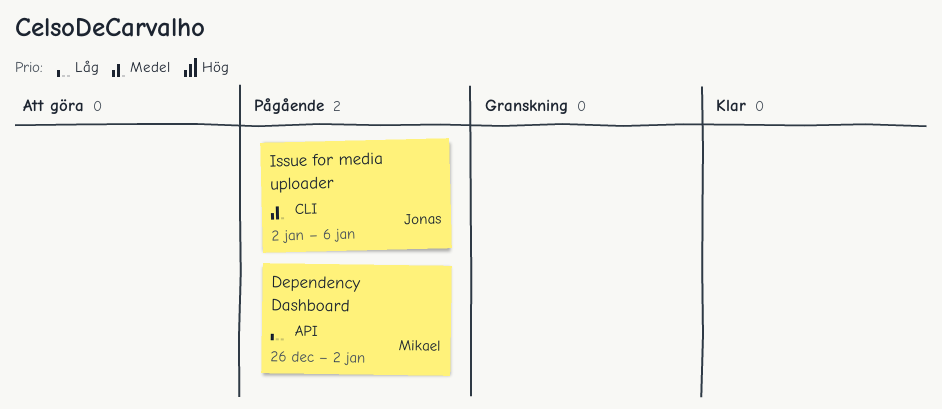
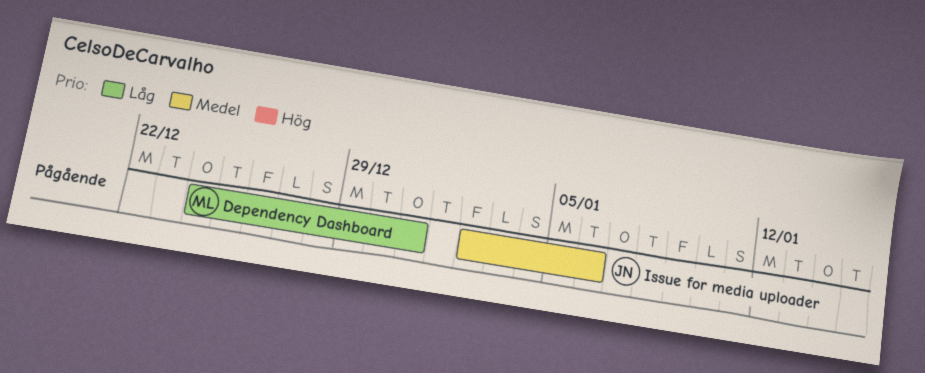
Dependency Dashboard, start: Dec 26 -> Dec 24
Dependency Dashboard, due: Jan 2 -> Dec 31

